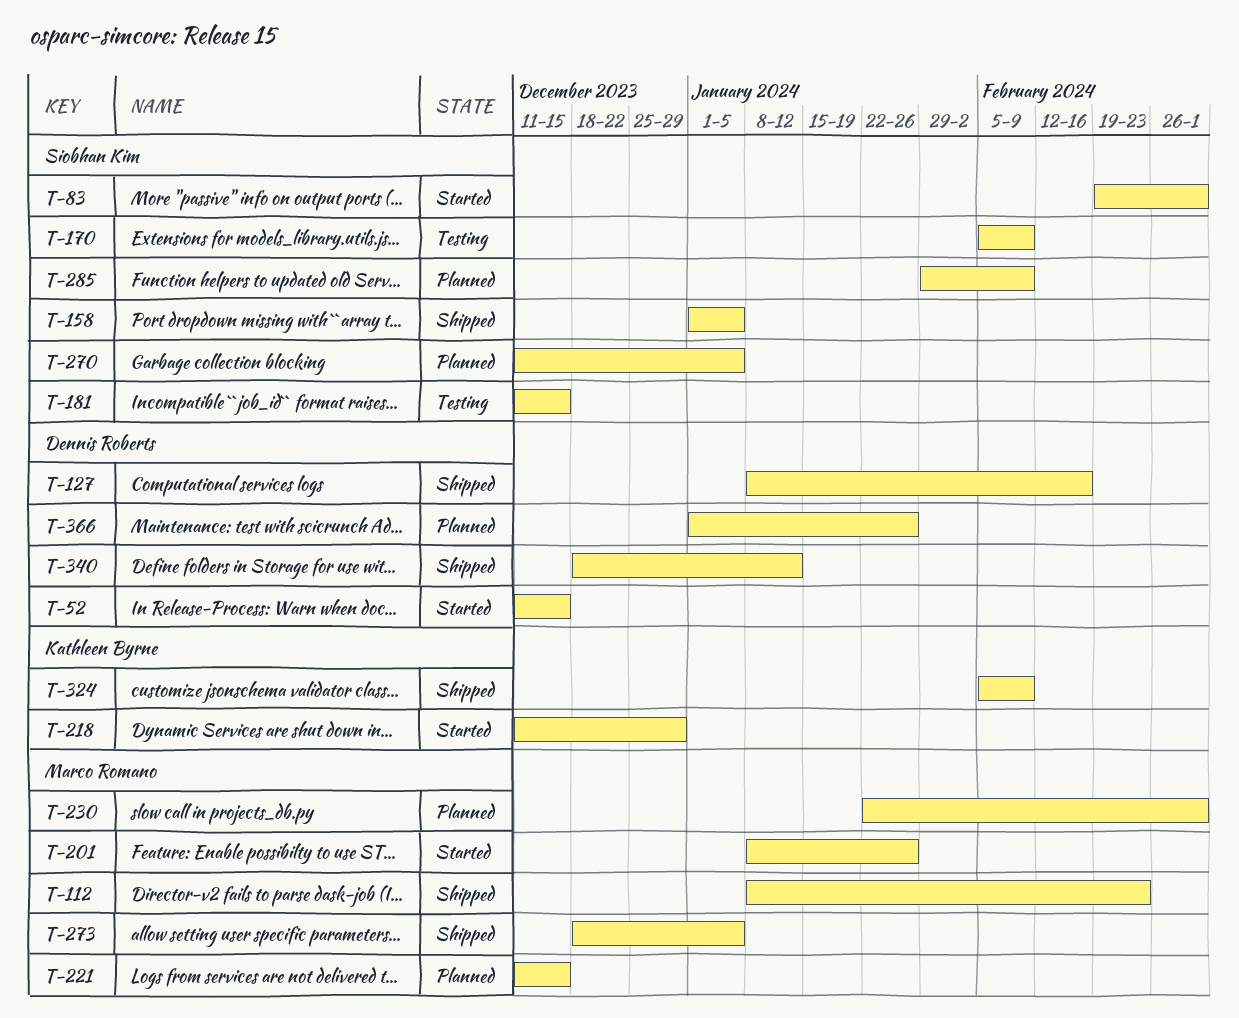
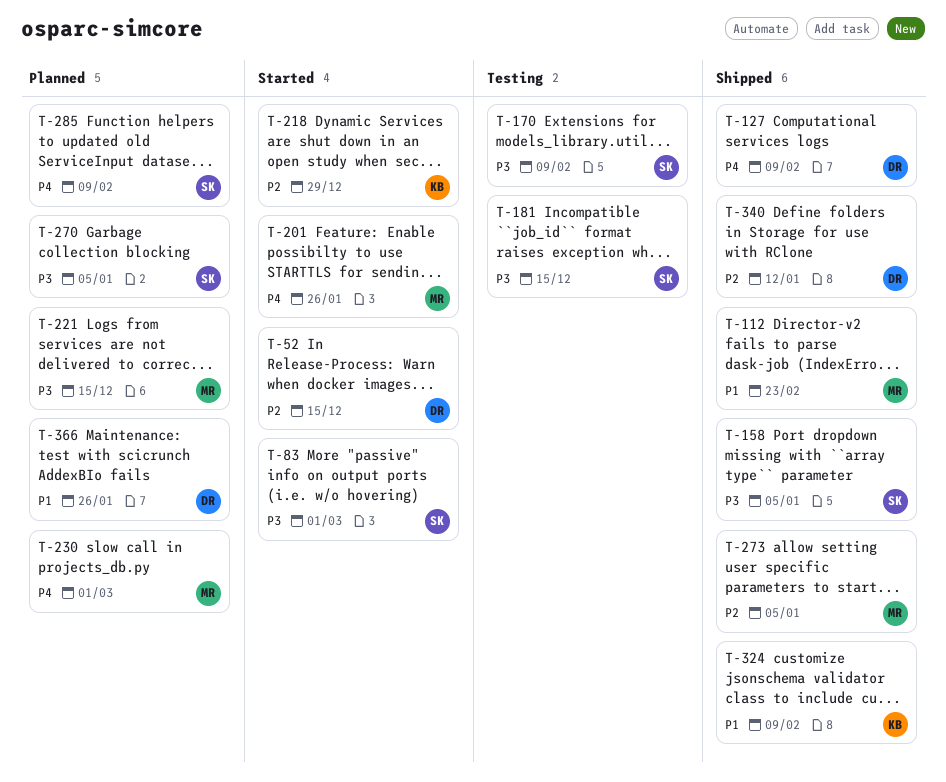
T-127, due: Feb 16 -> Feb 9

